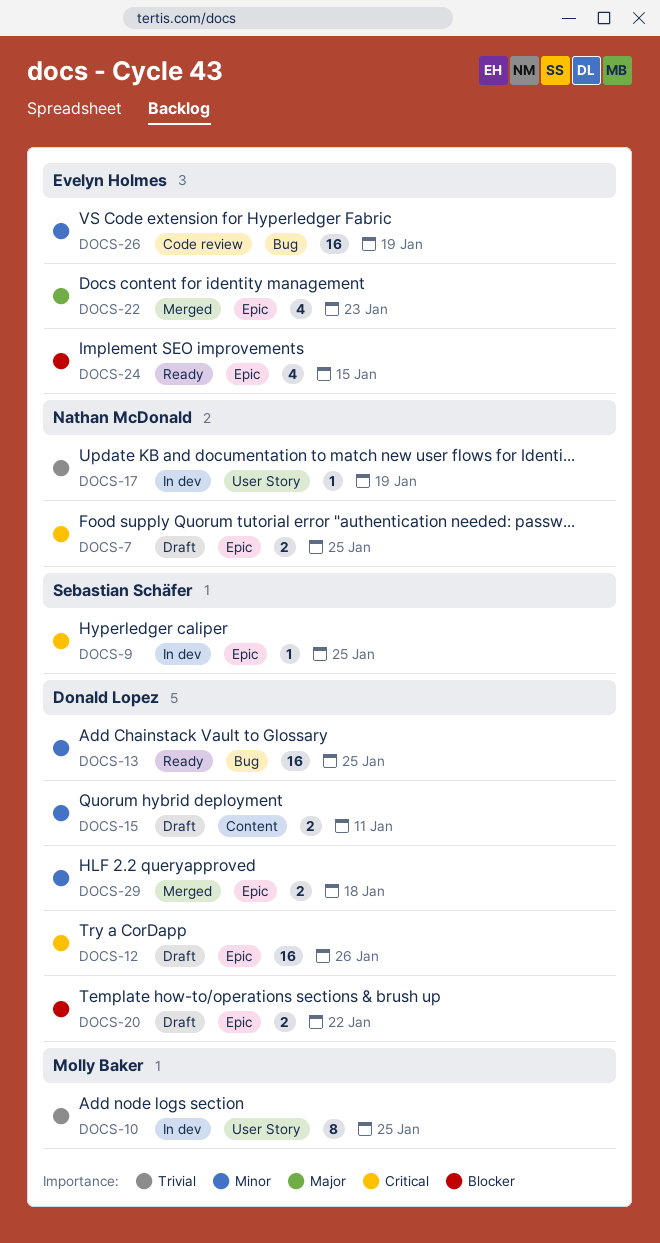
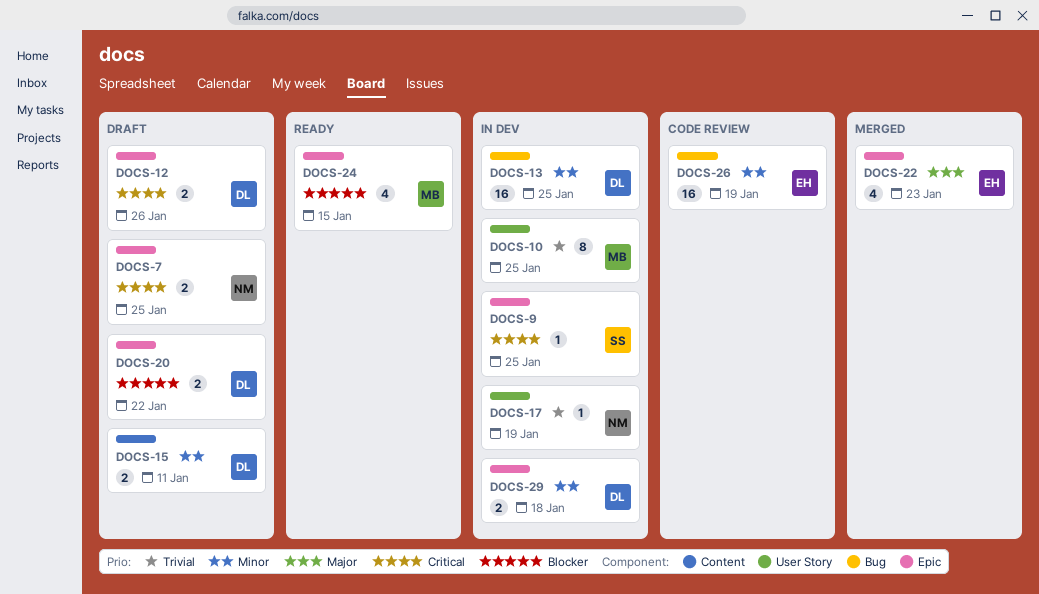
DOCS-12, estimate: 16 -> 2
DOCS-13, status: Ready -> In dev
DOCS-24, owner: Evelyn Holmes -> Molly Baker
DOCS-29, status: Merged -> In dev

